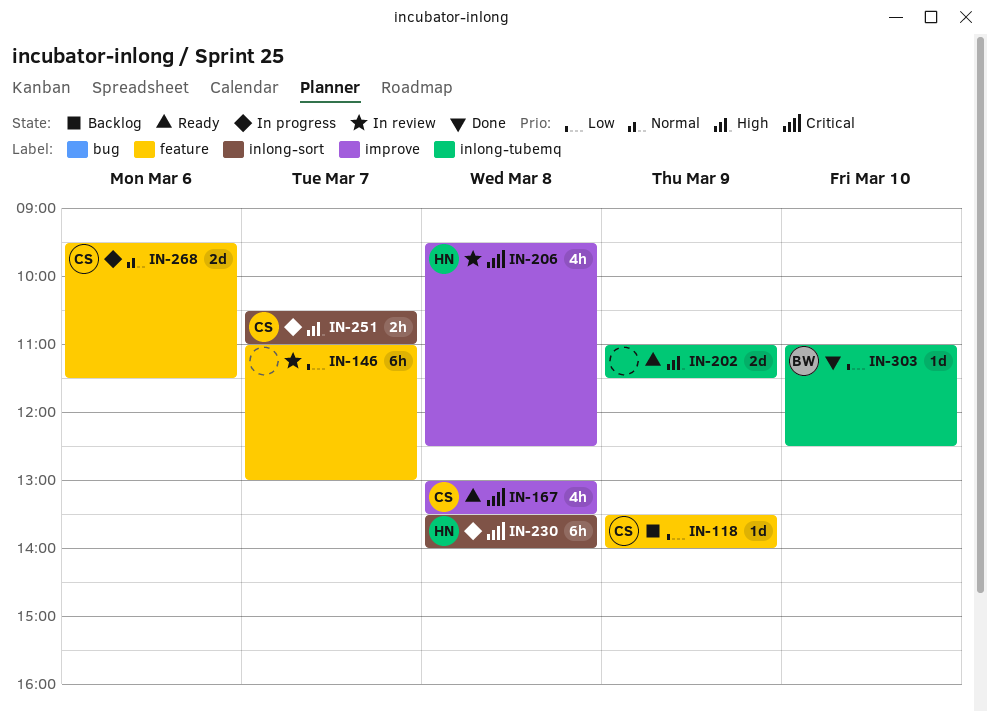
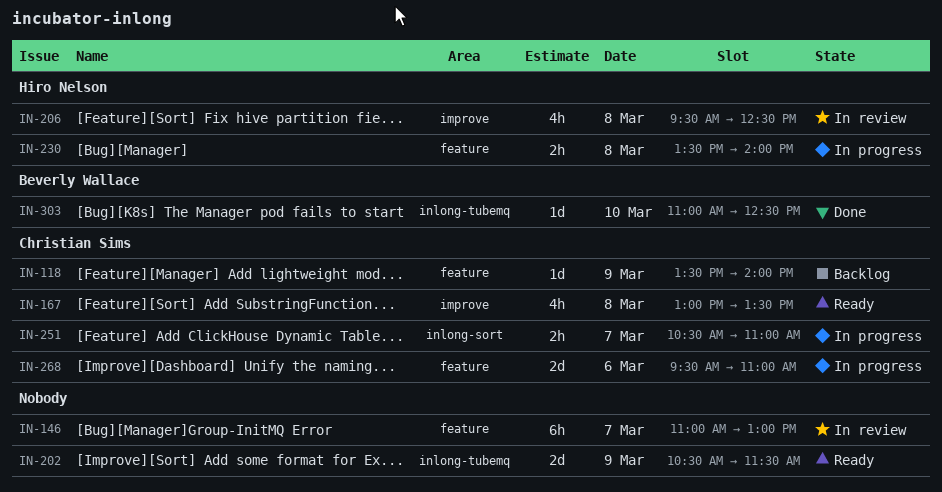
IN-202, begins: 11:00 -> 10:30
IN-230, label: inlong-sort -> feature
IN-230, estimate: 6h -> 2h
IN-268, ends: 11:30 -> 11:00

